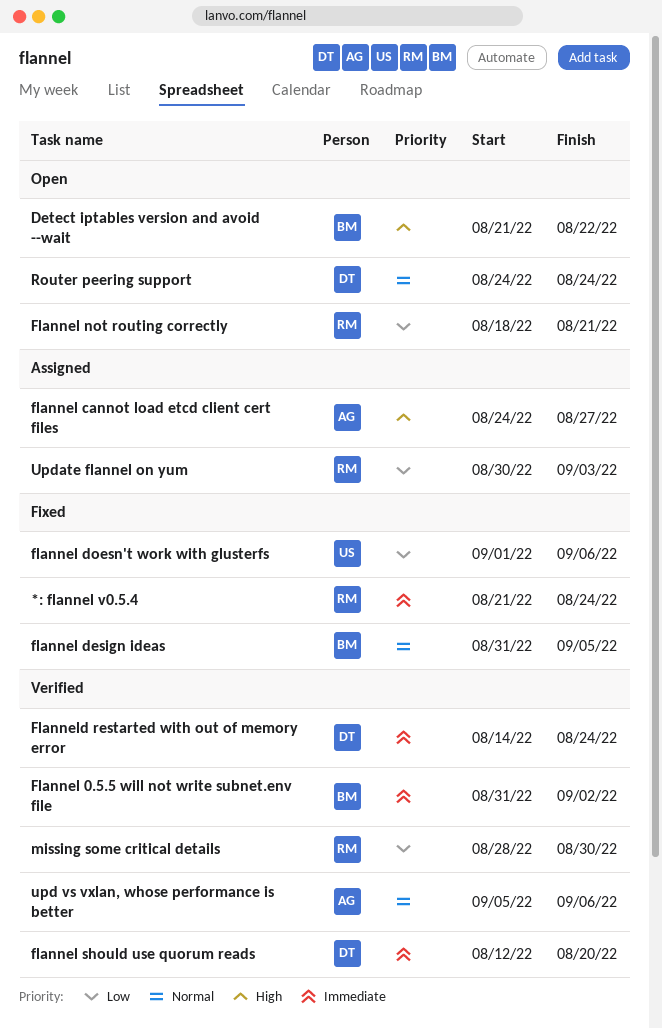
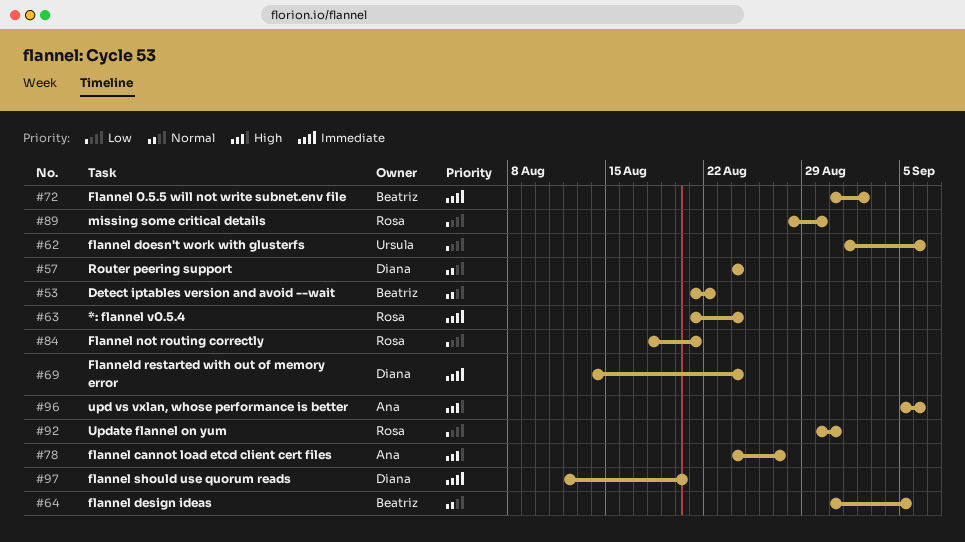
Detect iptables version and avoid --wait, priority: High -> Normal
upd vs vxlan, whose performance is better, priority: Normal -> High
Update flannel on yum, due: Sep 3 -> Aug 31

